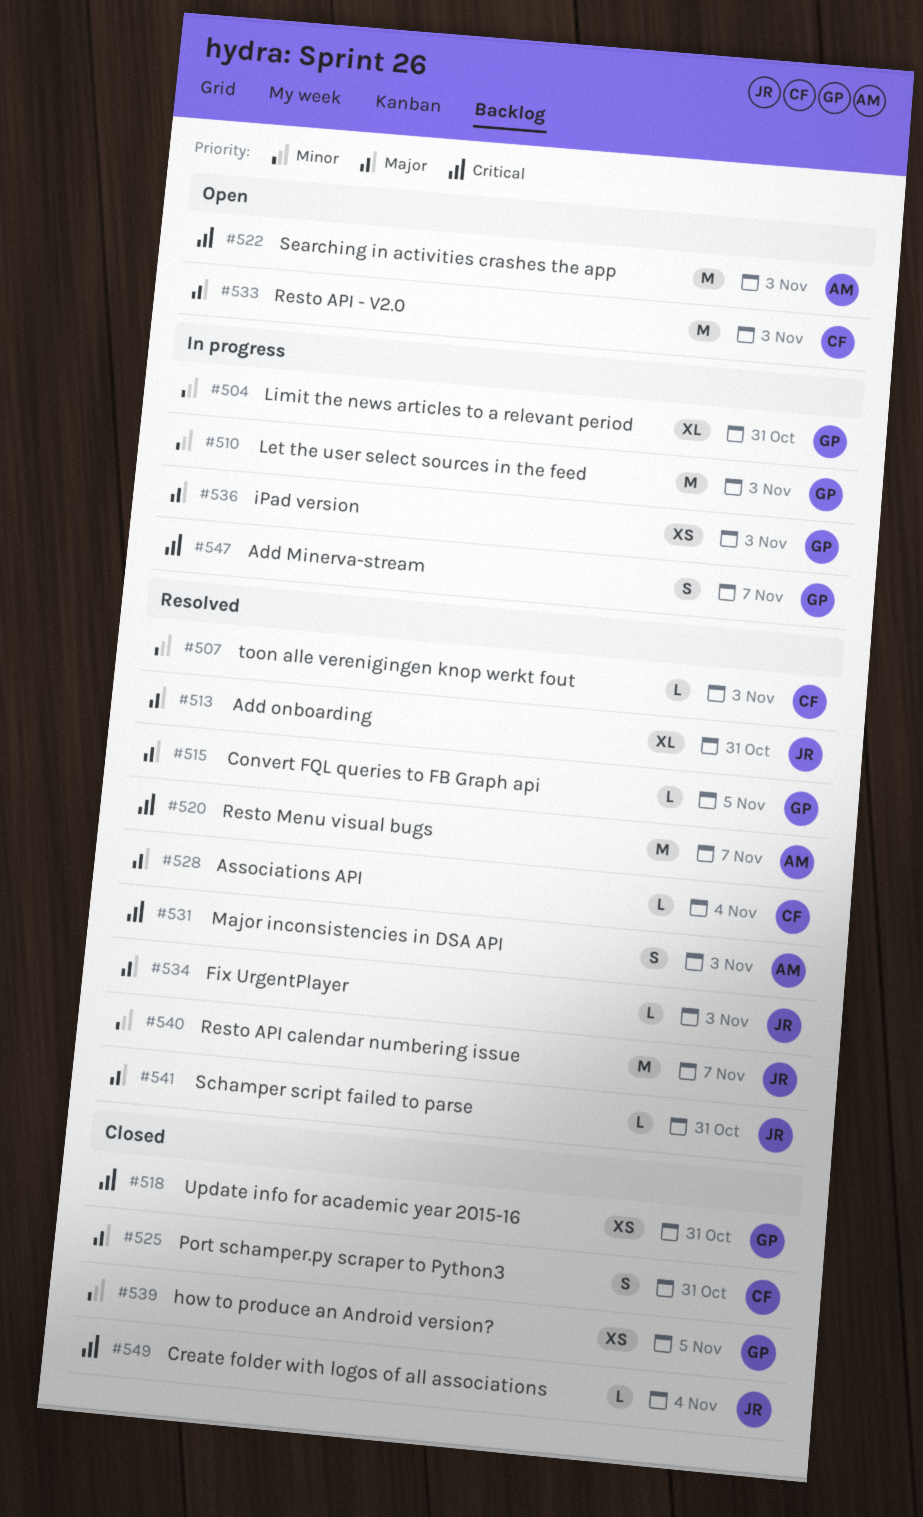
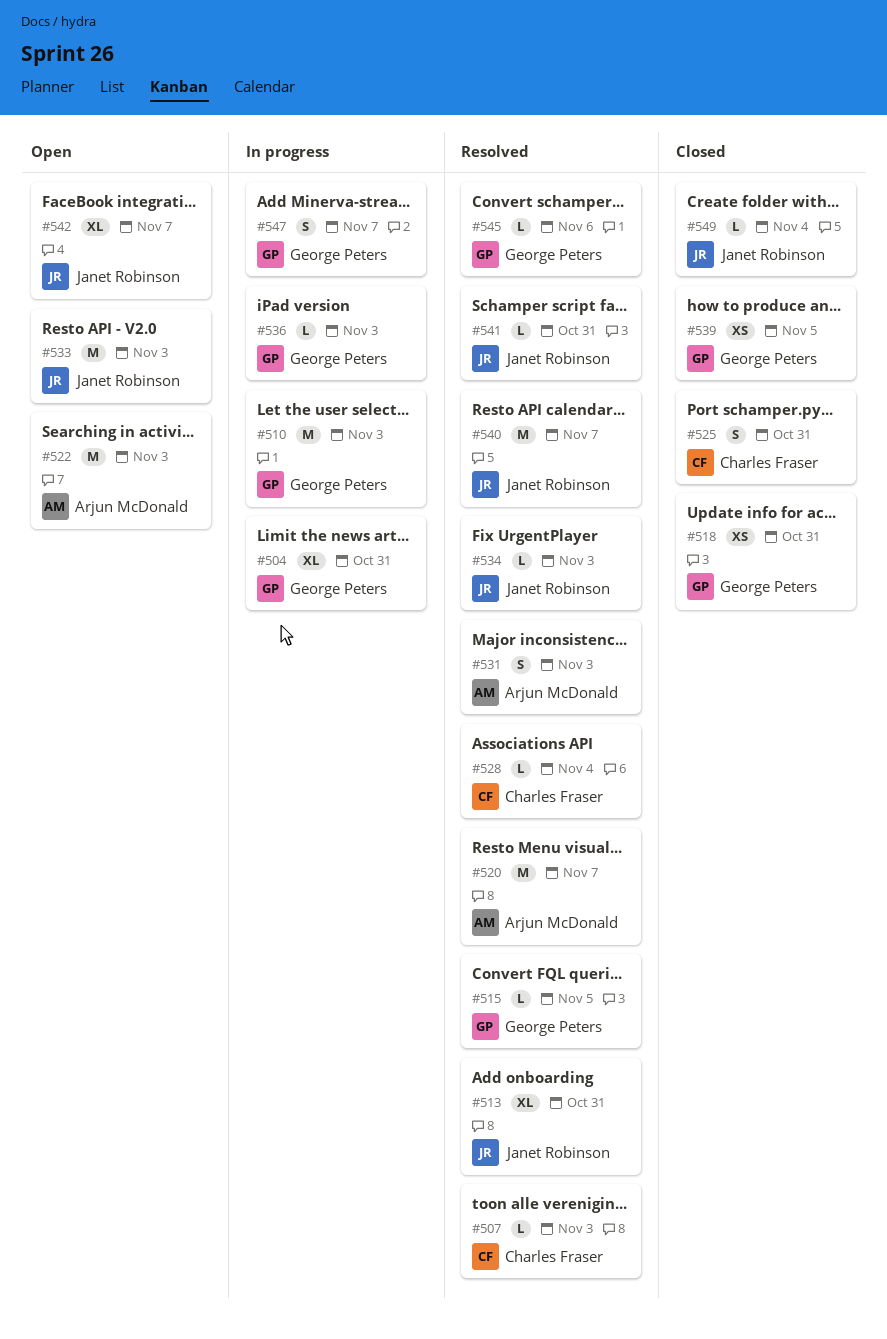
#533, owner: Charles Fraser -> Janet Robinson
#536, estimate: XS -> L
#542: none -> present
#545: none -> present

